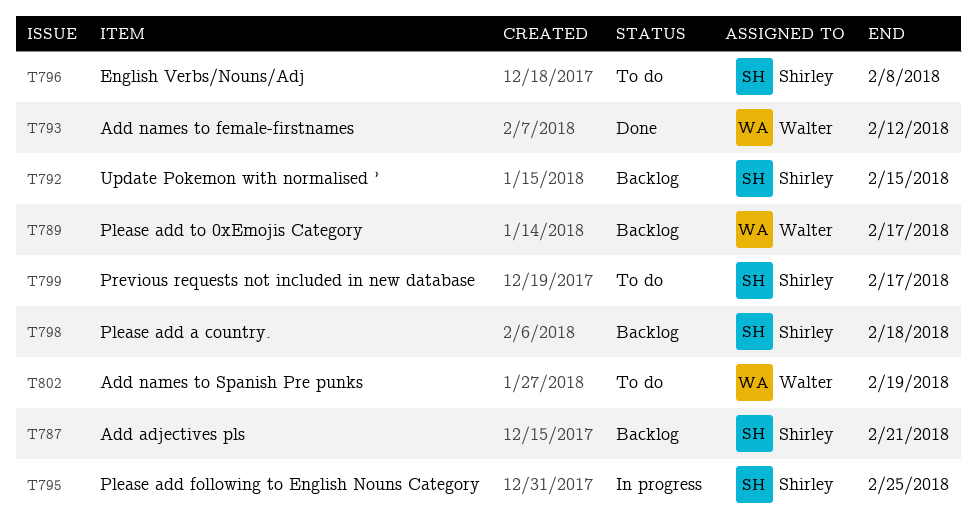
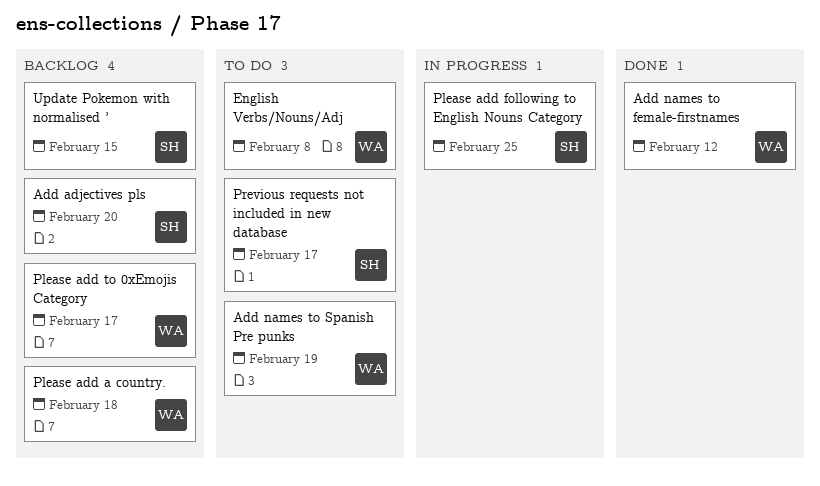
Add adjectives pls, due: Feb 21 -> Feb 20
English Verbs/Nouns/Adj, owner: Shirley -> Walter
Please add a country., owner: Shirley -> Walter

